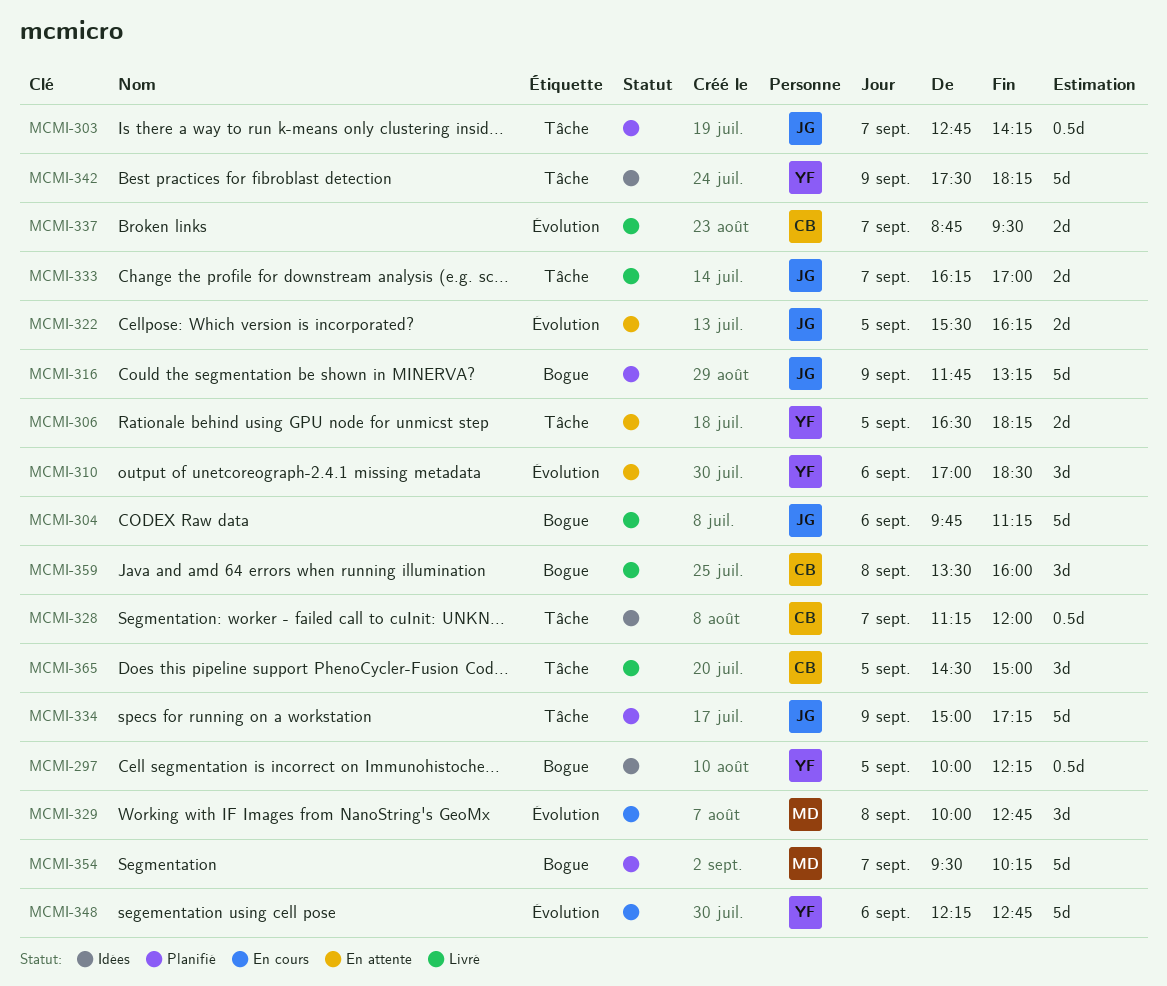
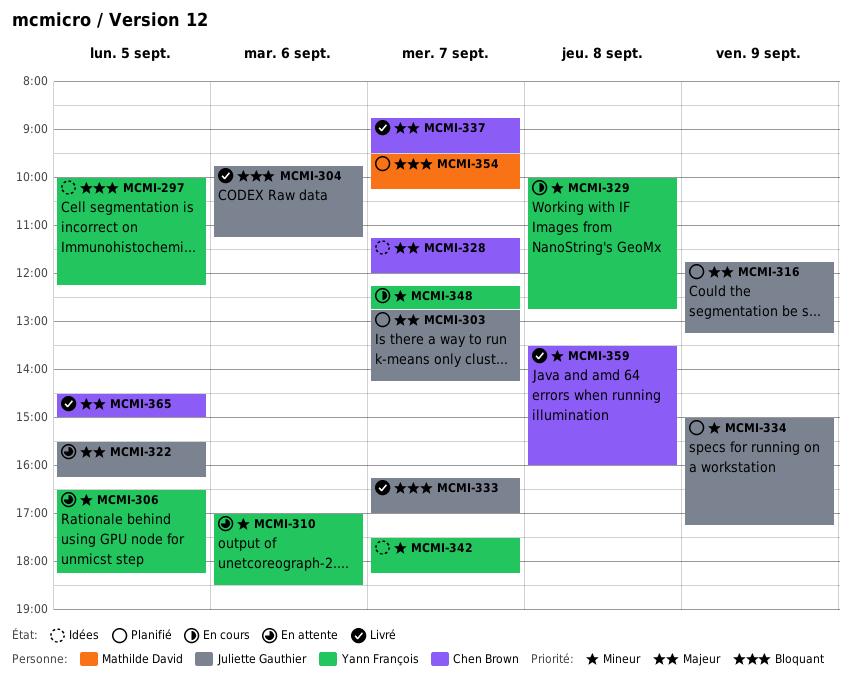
MCMI-329, owner: Mathilde David -> Yann François
MCMI-342, day: Sep 9 -> Sep 7
MCMI-348, day: Sep 6 -> Sep 7

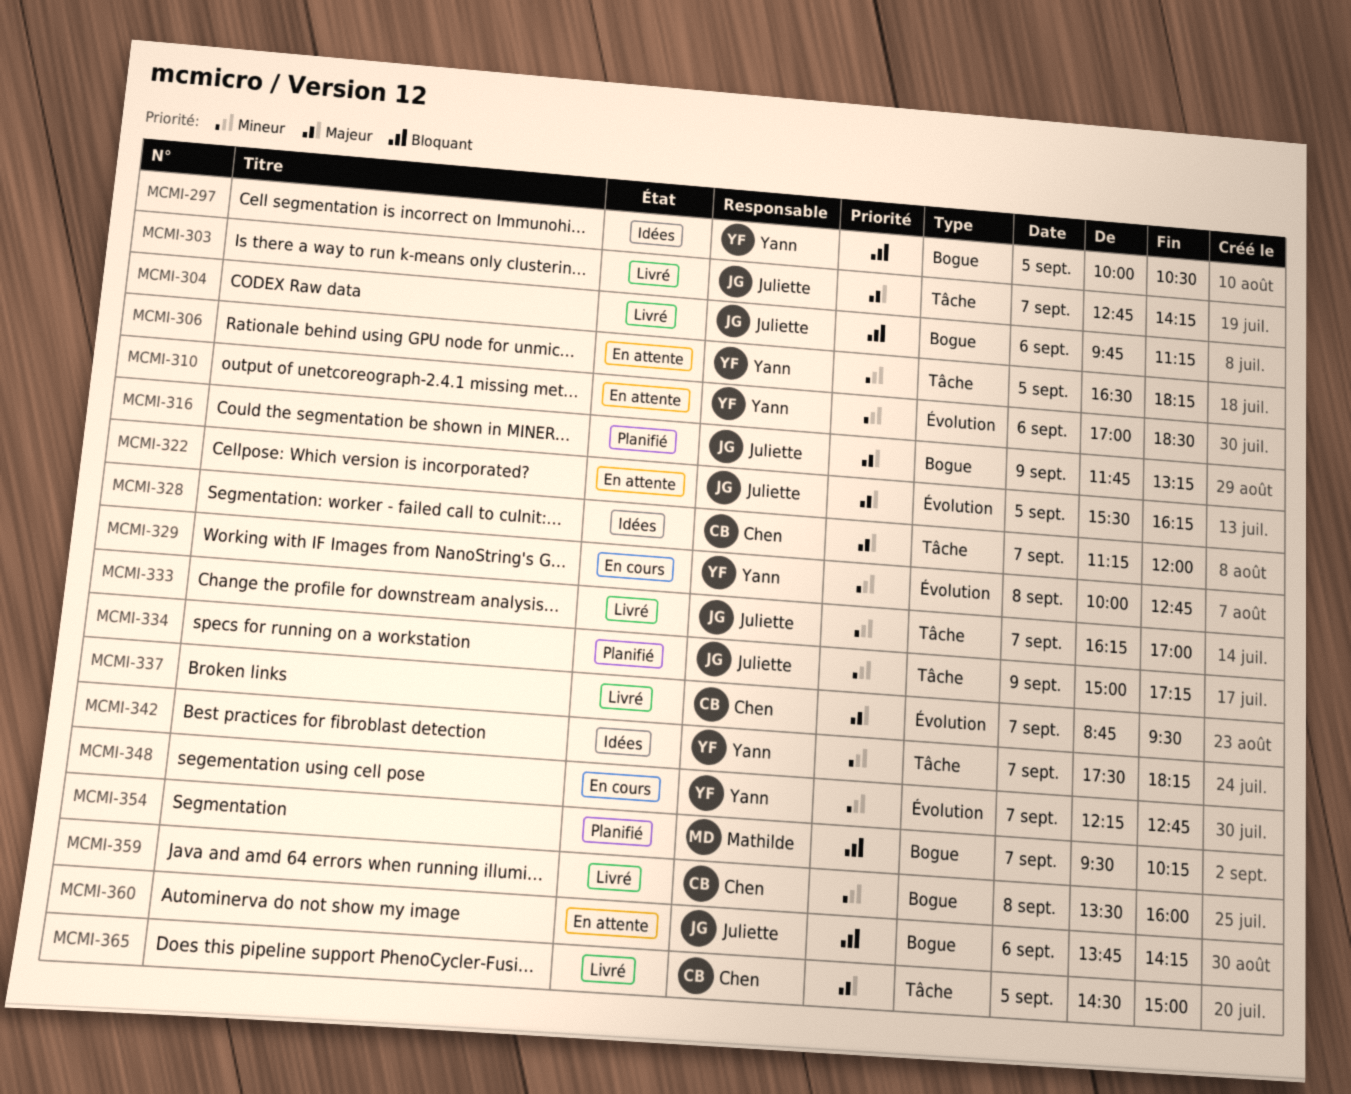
MCMI-297, ends: 12:15 -> 10:30
MCMI-303, status: Planifié -> Livré
MCMI-333, priority: Bloquant -> Mineur
MCMI-360: none -> present

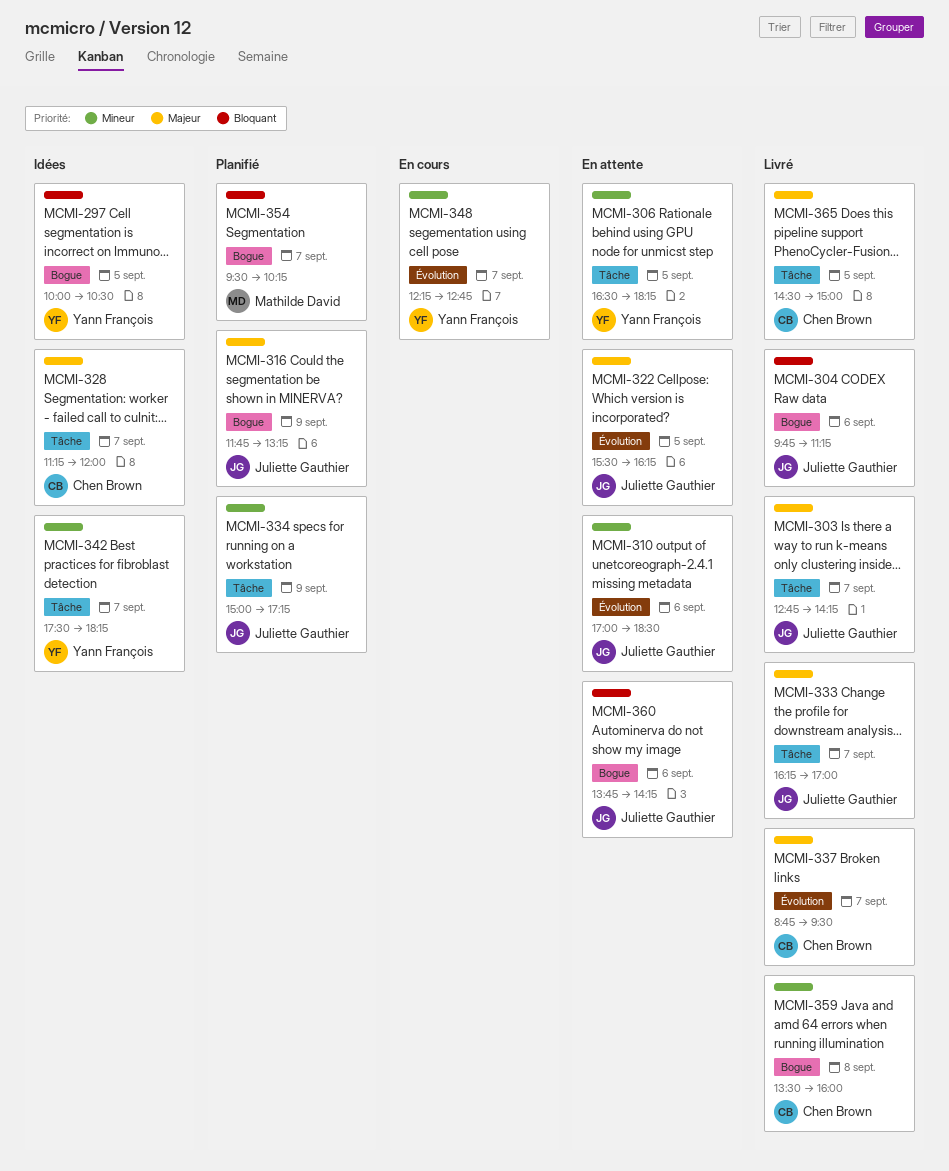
MCMI-310, owner: Yann François -> Juliette Gauthier
MCMI-329: present -> none
MCMI-333, priority: Mineur -> Majeur

